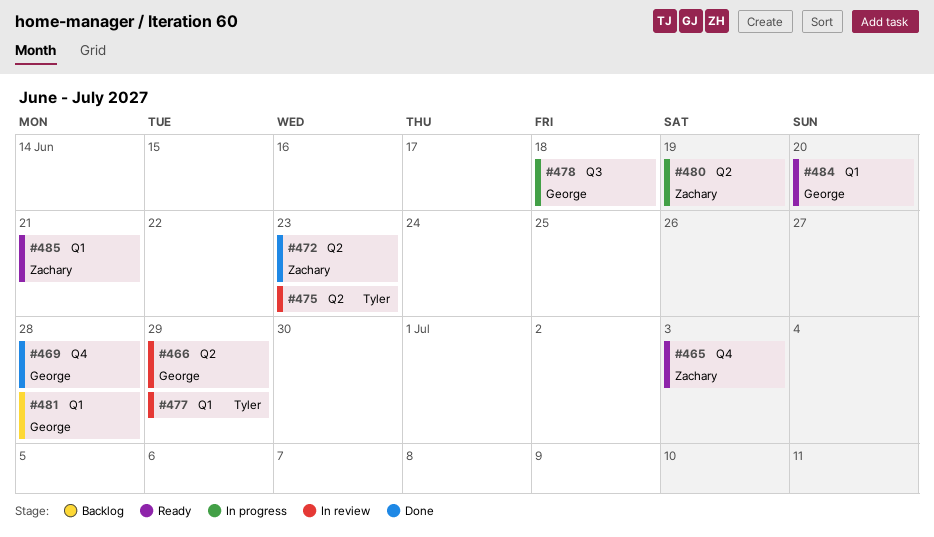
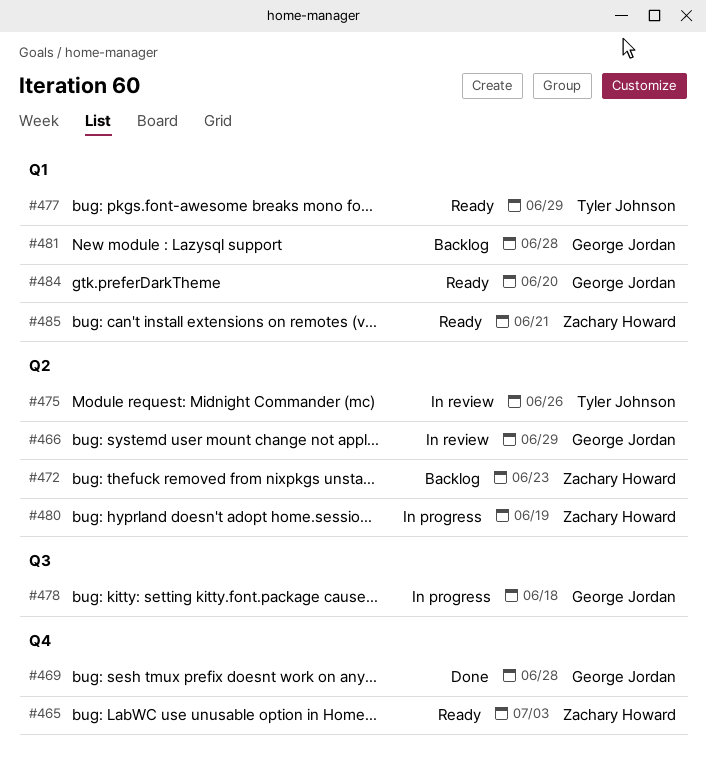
#472, status: Done -> Backlog
#475, due: Jun 23 -> Jun 26
#477, status: In review -> Ready

